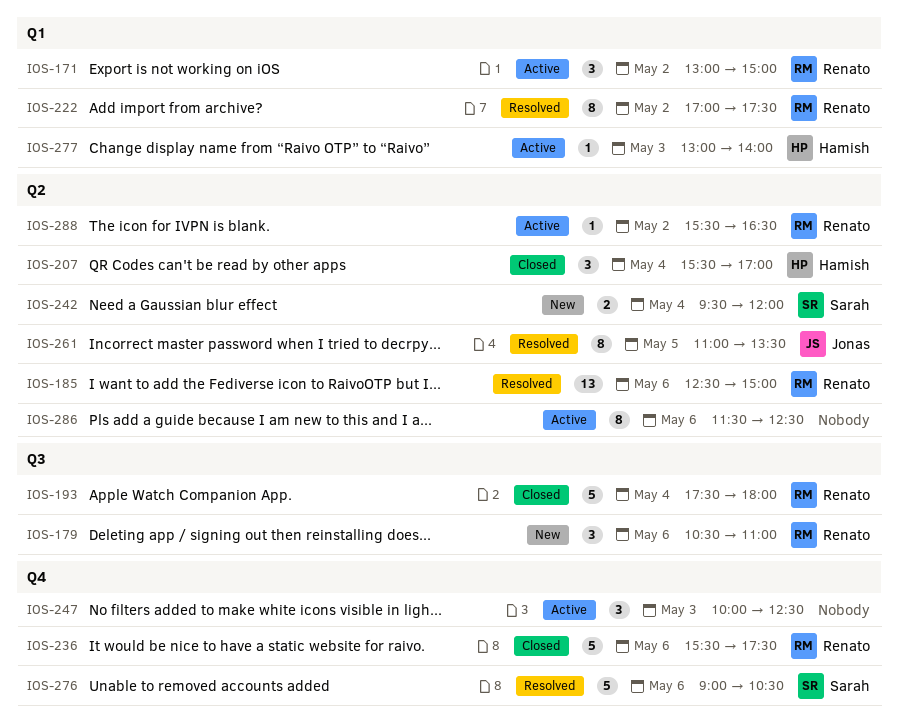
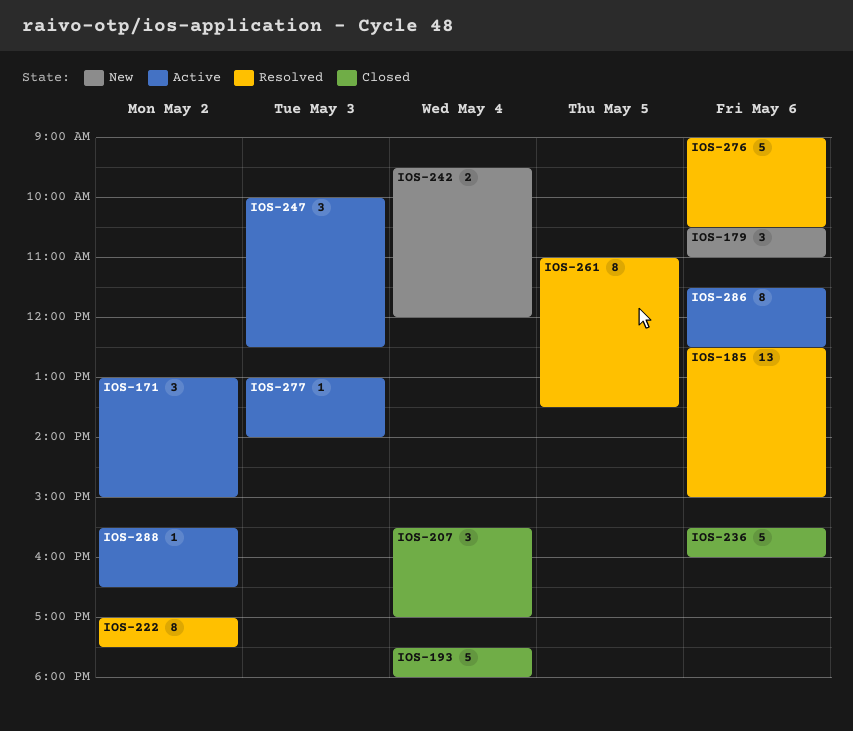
IOS-236, ends: 17:30 -> 16:00

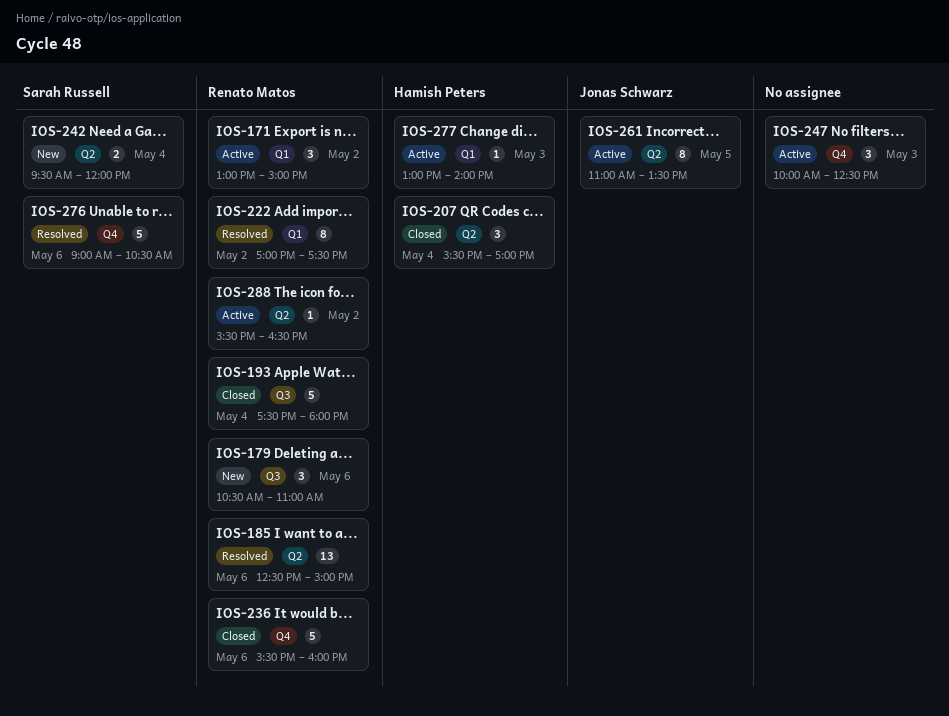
IOS-261, status: Resolved -> Active
IOS-286: present -> none

